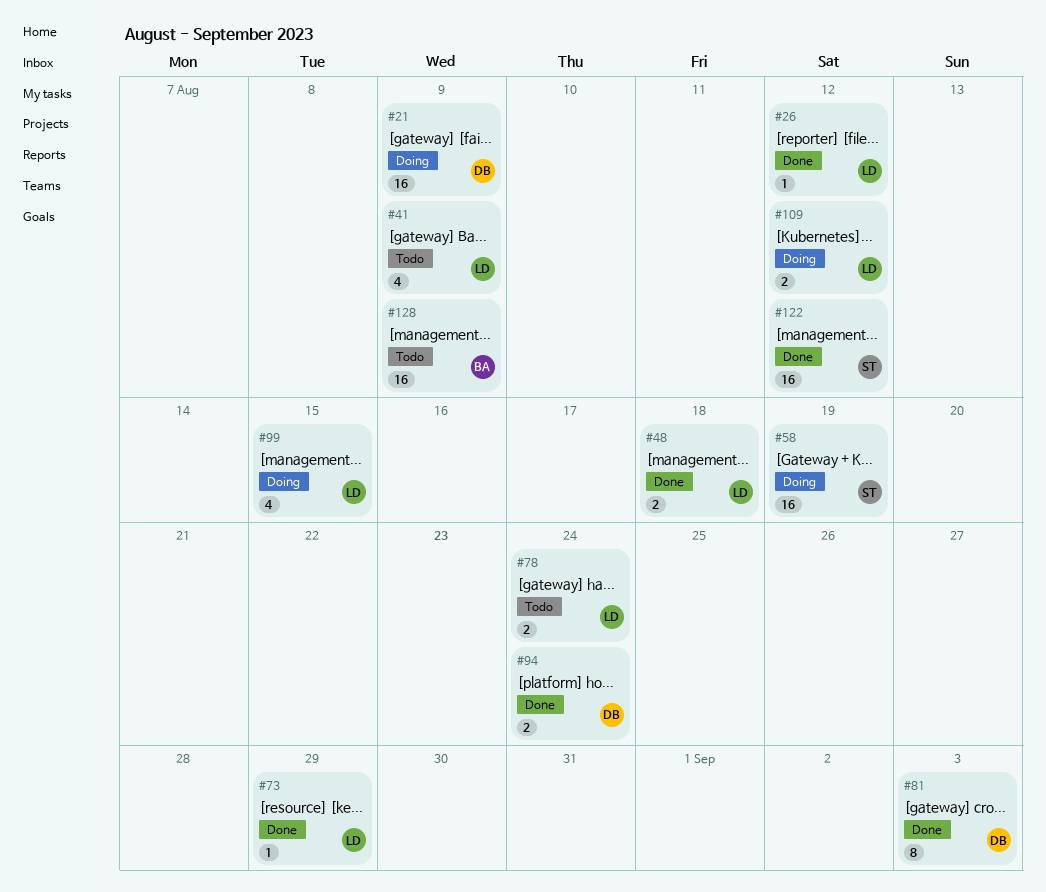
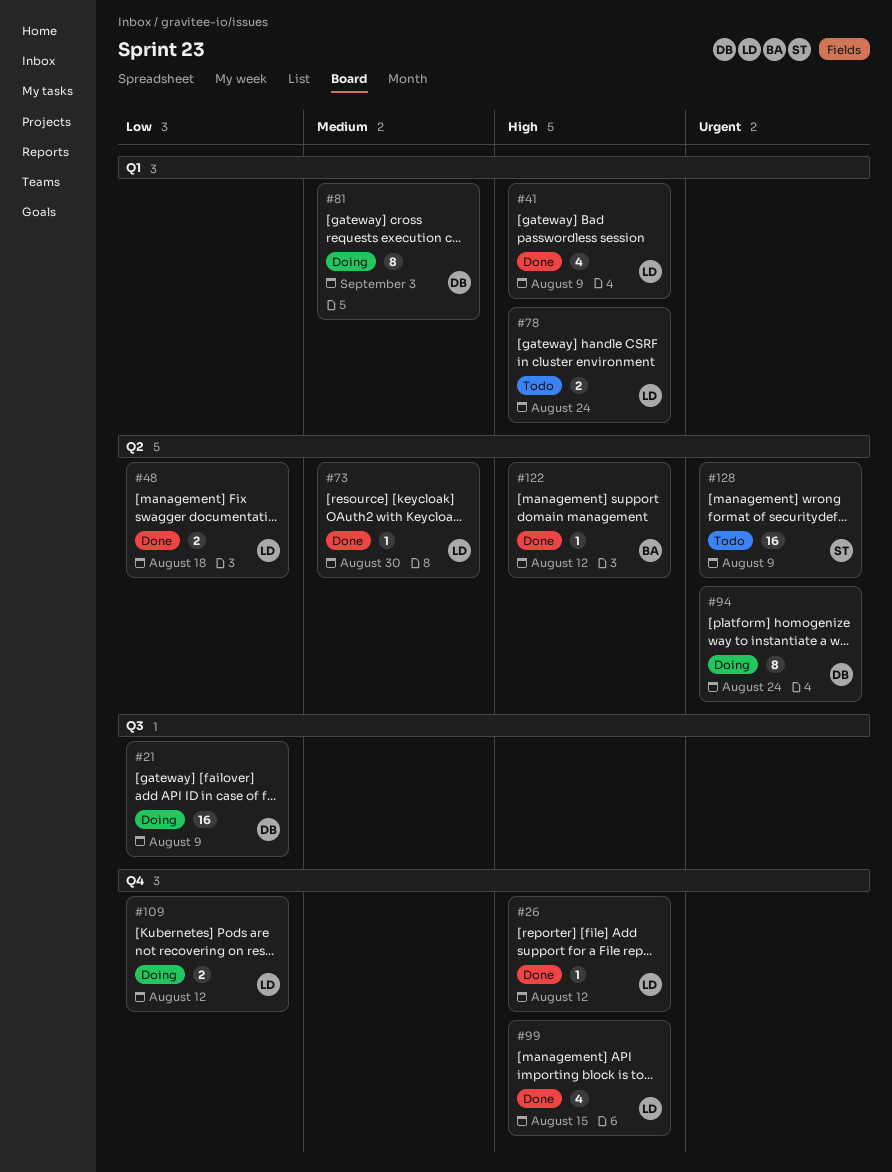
#41, status: Todo -> Done
#58: present -> none
#73, due: Aug 29 -> Aug 30
#81, status: Done -> Doing
#94, status: Done -> Doing
#94, estimate: 2 -> 8
#99, status: Doing -> Done
#122, owner: ST -> BA
#122, estimate: 16 -> 1
#128, owner: BA -> ST

